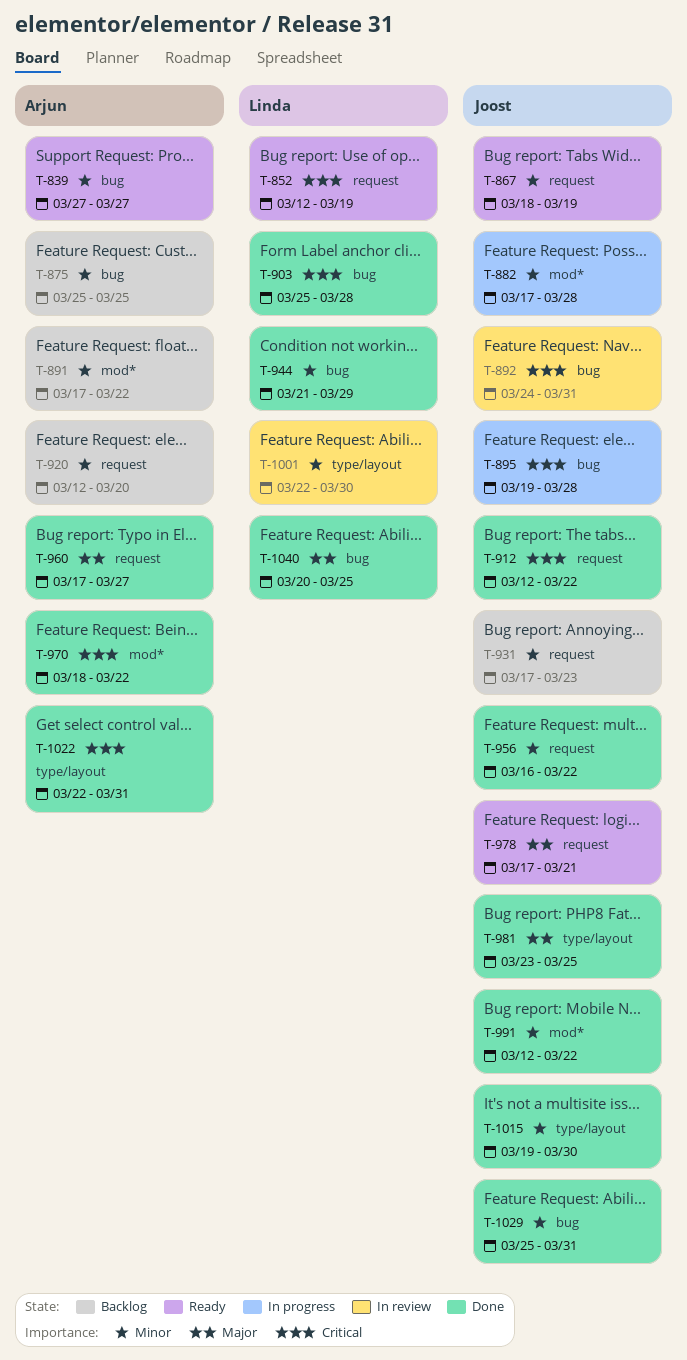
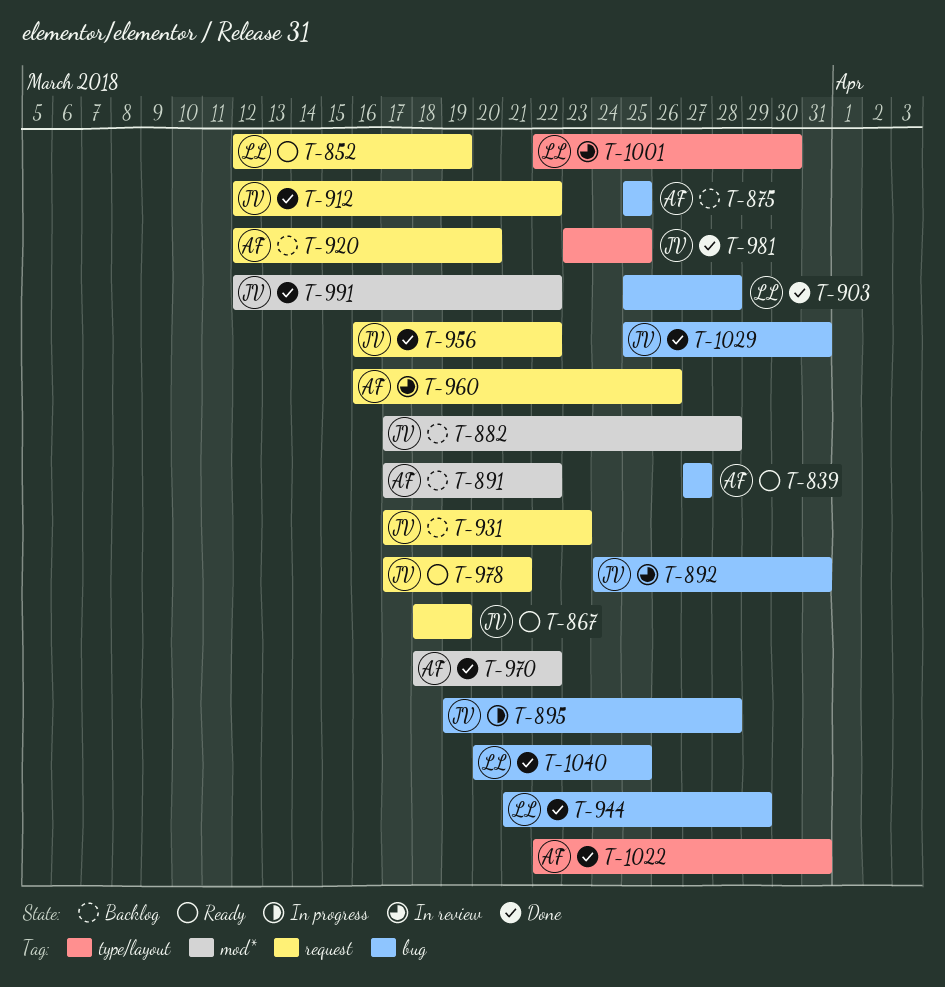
T-882, status: In progress -> Backlog
T-960, status: Done -> In review
T-960, start: Mar 17 -> Mar 16
T-960, due: Mar 27 -> Mar 26
T-1015: present -> none

